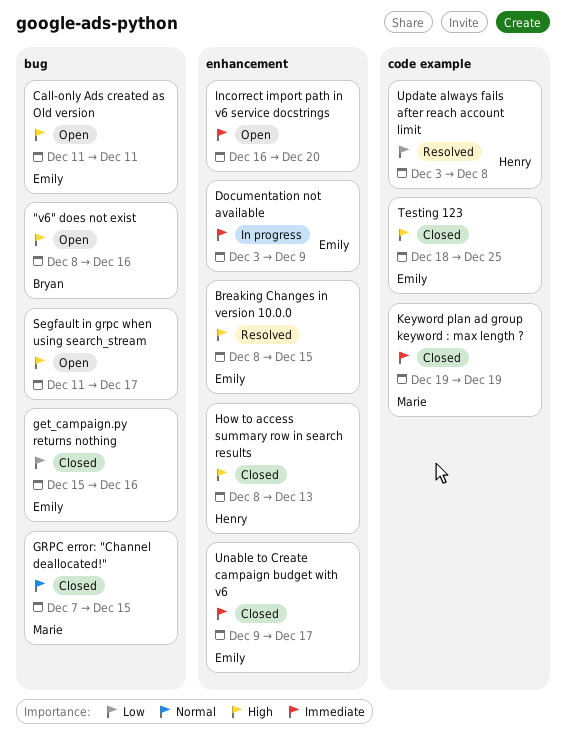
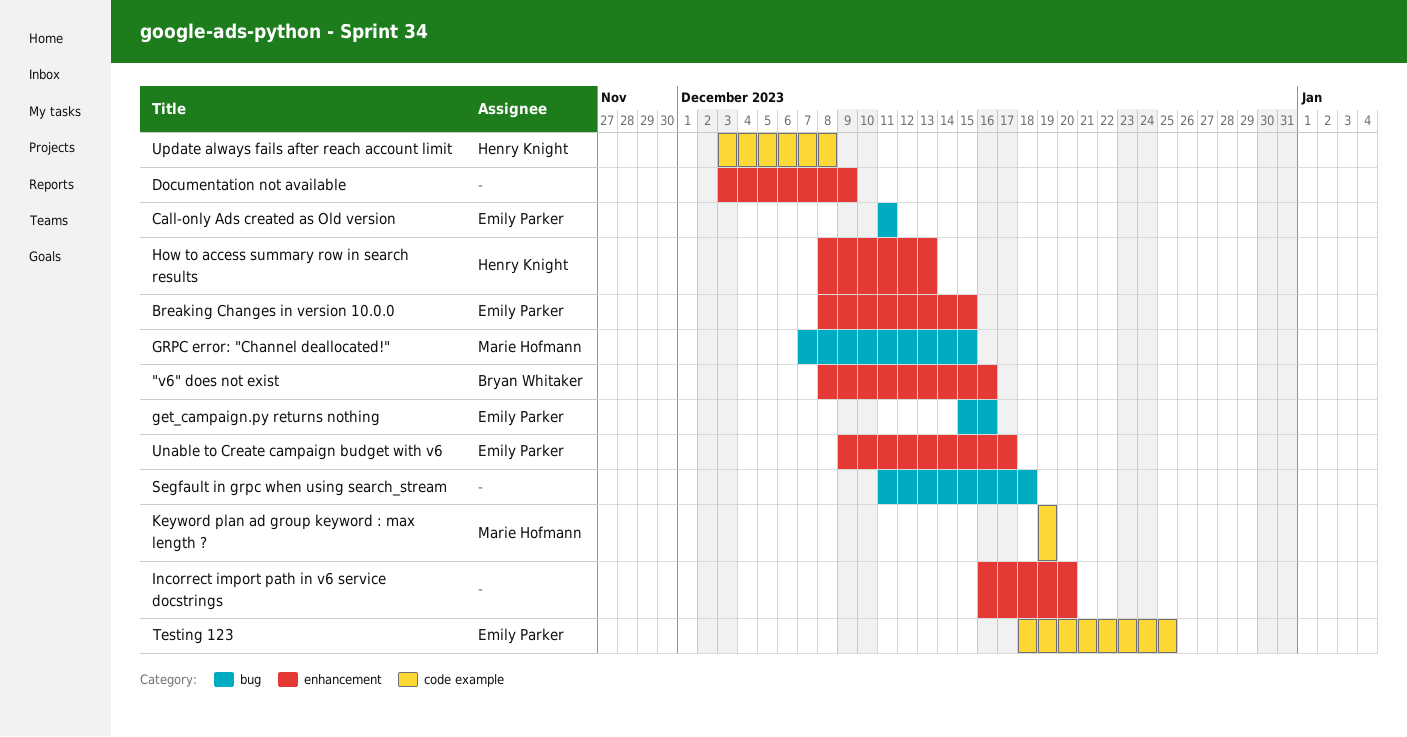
"v6" does not exist, label: bug -> enhancement
Documentation not available, owner: Emily Parker -> none
Segfault in grpc when using search_stream, due: Dec 17 -> Dec 18

